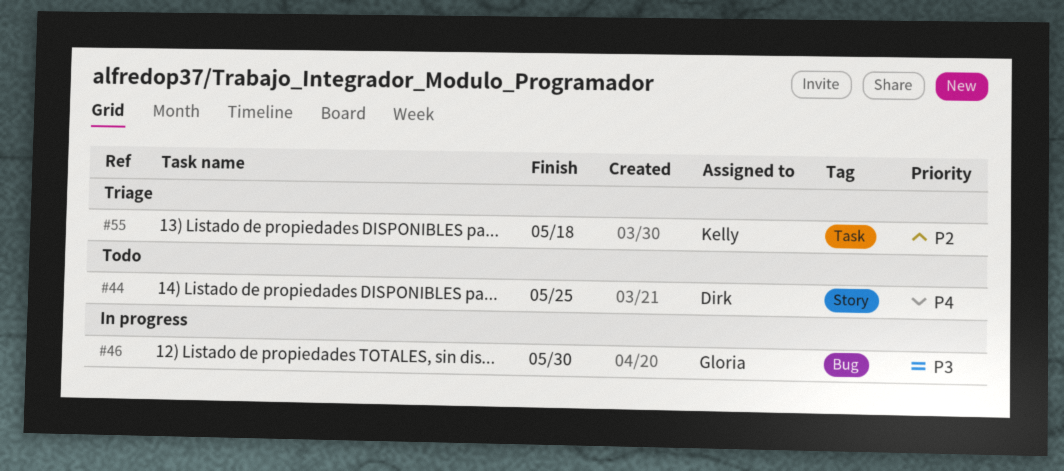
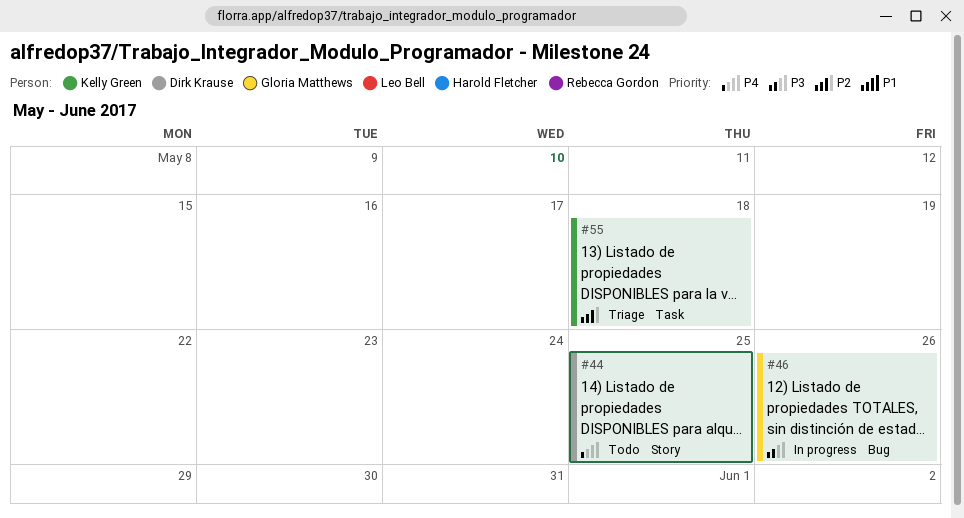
#46, due: May 30 -> May 26

